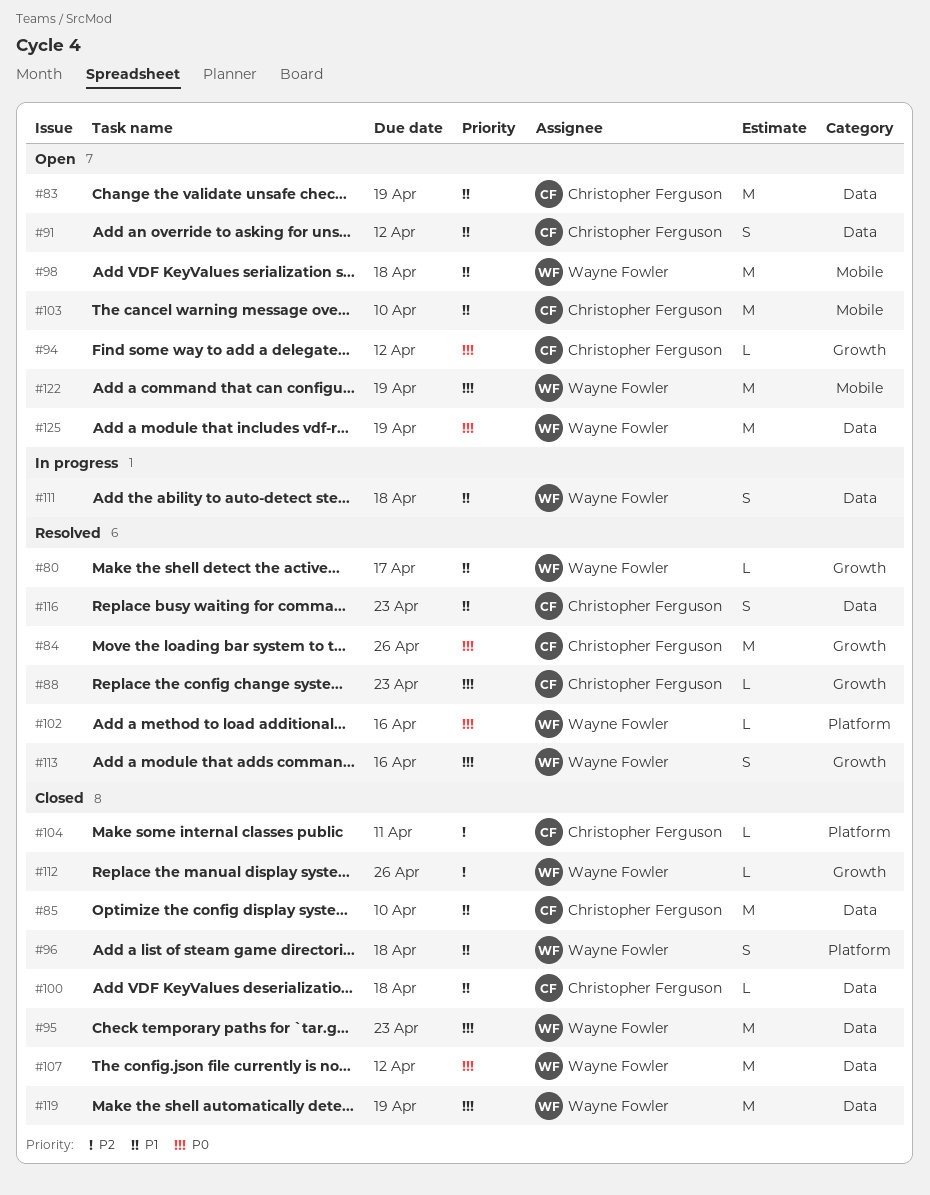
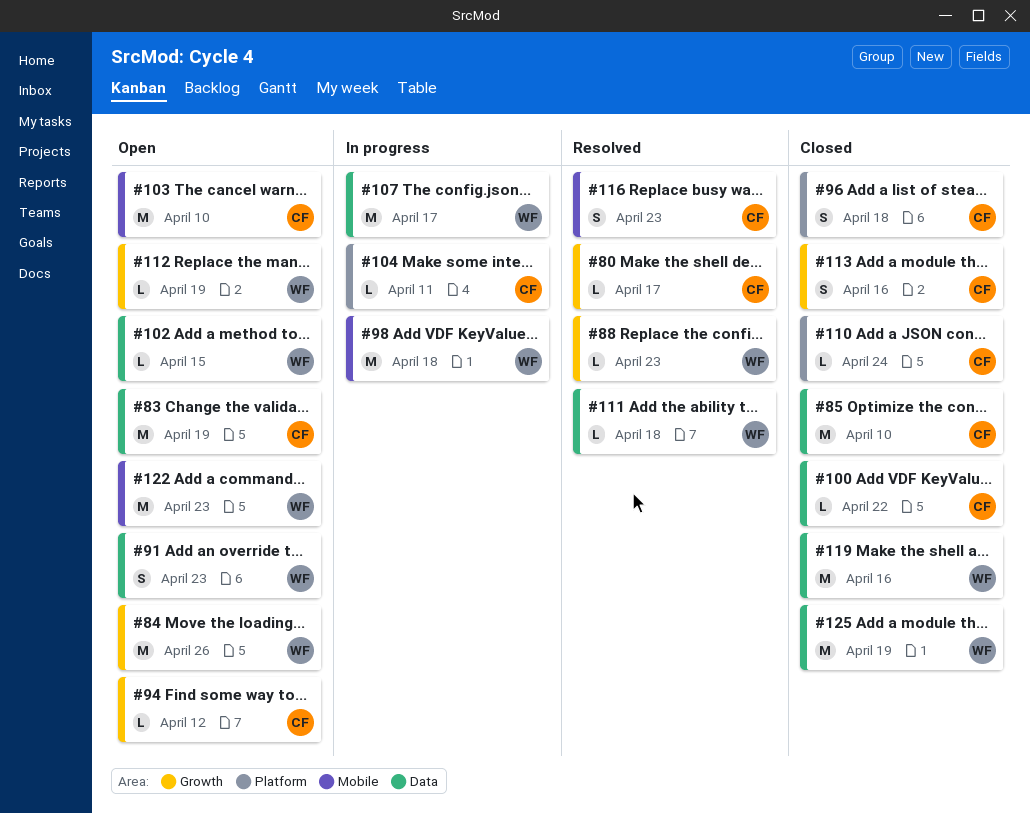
#80, owner: Wayne Fowler -> Christopher Ferguson
#84, status: Resolved -> Open
#84, owner: Christopher Ferguson -> Wayne Fowler
#88, owner: Christopher Ferguson -> Wayne Fowler
#91, owner: Christopher Ferguson -> Wayne Fowler
#91, due: Apr 12 -> Apr 23
#95: present -> none
#96, owner: Wayne Fowler -> Christopher Ferguson
#98, status: Open -> In progress
#100, due: Apr 18 -> Apr 22
#102, status: Resolved -> Open
#102, label: Platform -> Data
#102, due: Apr 16 -> Apr 15
#104, status: Closed -> In progress
#107, status: Closed -> In progress
#107, due: Apr 12 -> Apr 17
#110: none -> present
#111, status: In progress -> Resolved
#111, estimate: S -> L
#112, status: Closed -> Open
#112, due: Apr 26 -> Apr 19
#113, status: Resolved -> Closed
#113, owner: Wayne Fowler -> Christopher Ferguson
#116, label: Data -> Mobile
#119, due: Apr 19 -> Apr 16
#122, due: Apr 19 -> Apr 23
#125, status: Open -> Closed

